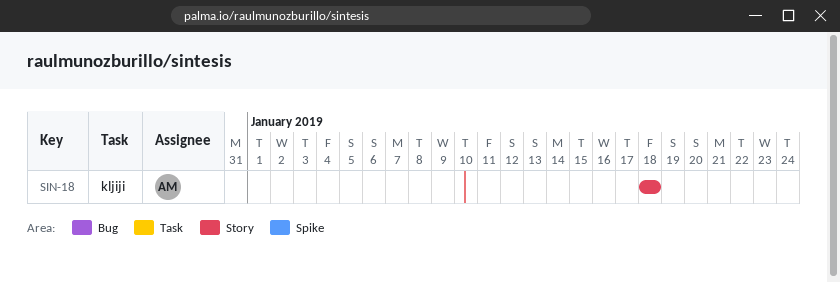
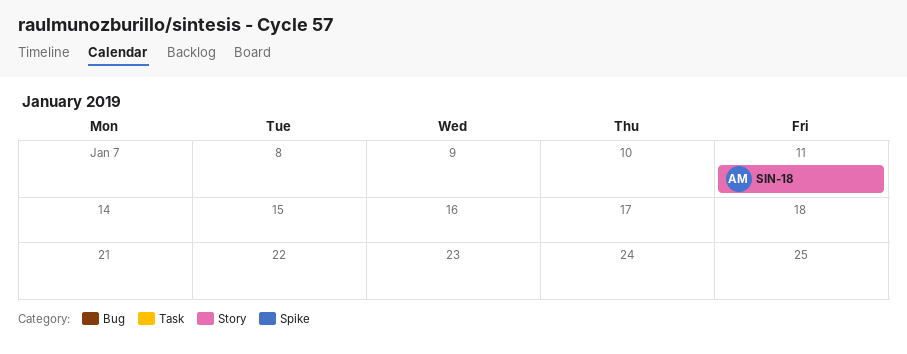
SIN-18, start: Jan 18 -> Jan 11
SIN-18, due: Jan 18 -> Jan 11

